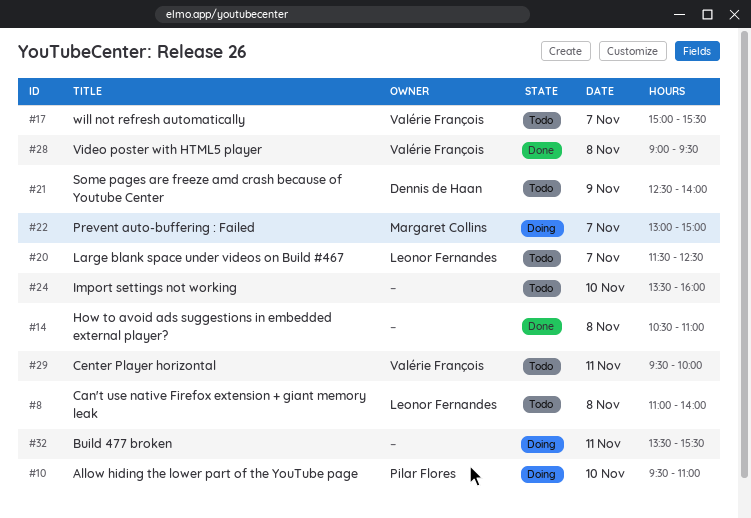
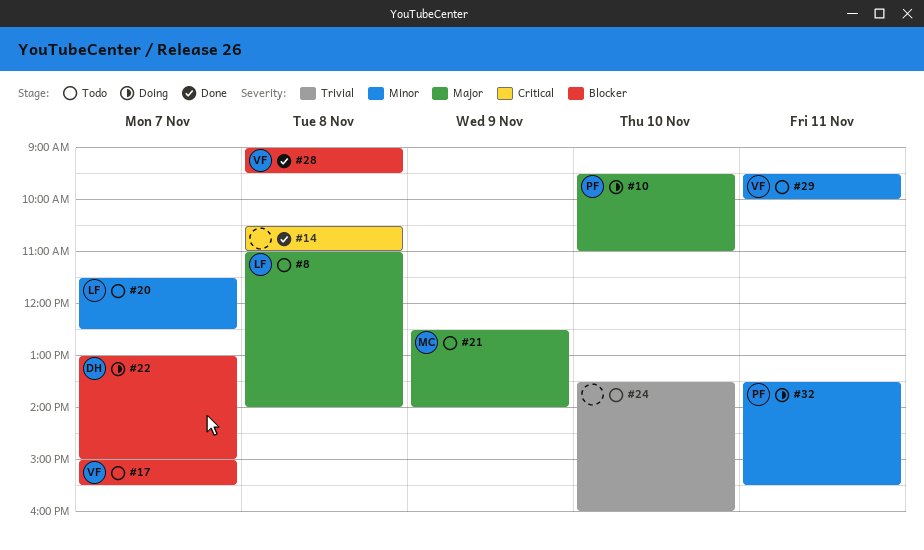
#21, owner: Dennis de Haan -> Margaret Collins
#22, owner: Margaret Collins -> Dennis de Haan
#32, owner: none -> Pilar Flores

